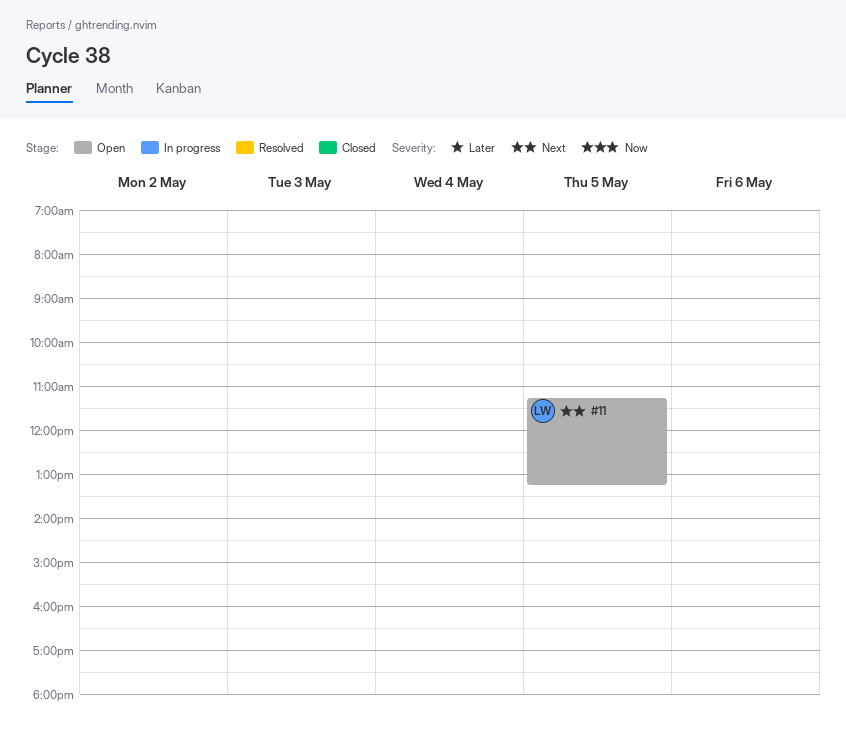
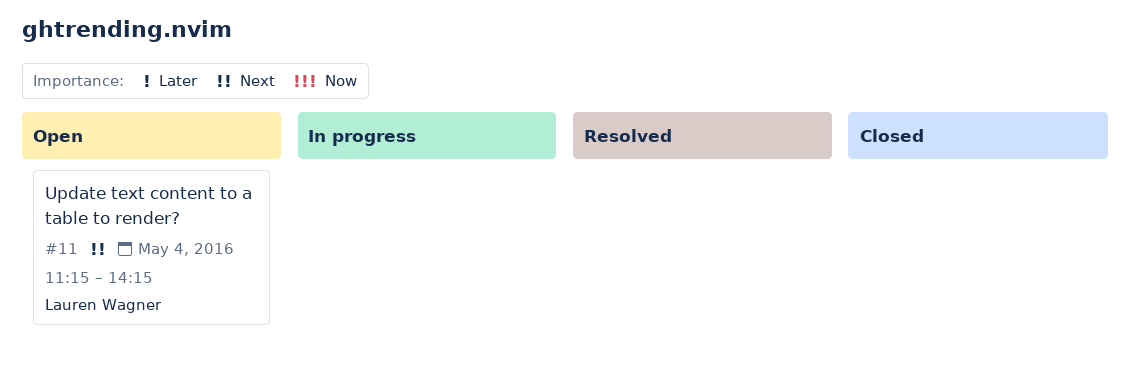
#11, day: May 5 -> May 4
#11, ends: 13:15 -> 14:15

